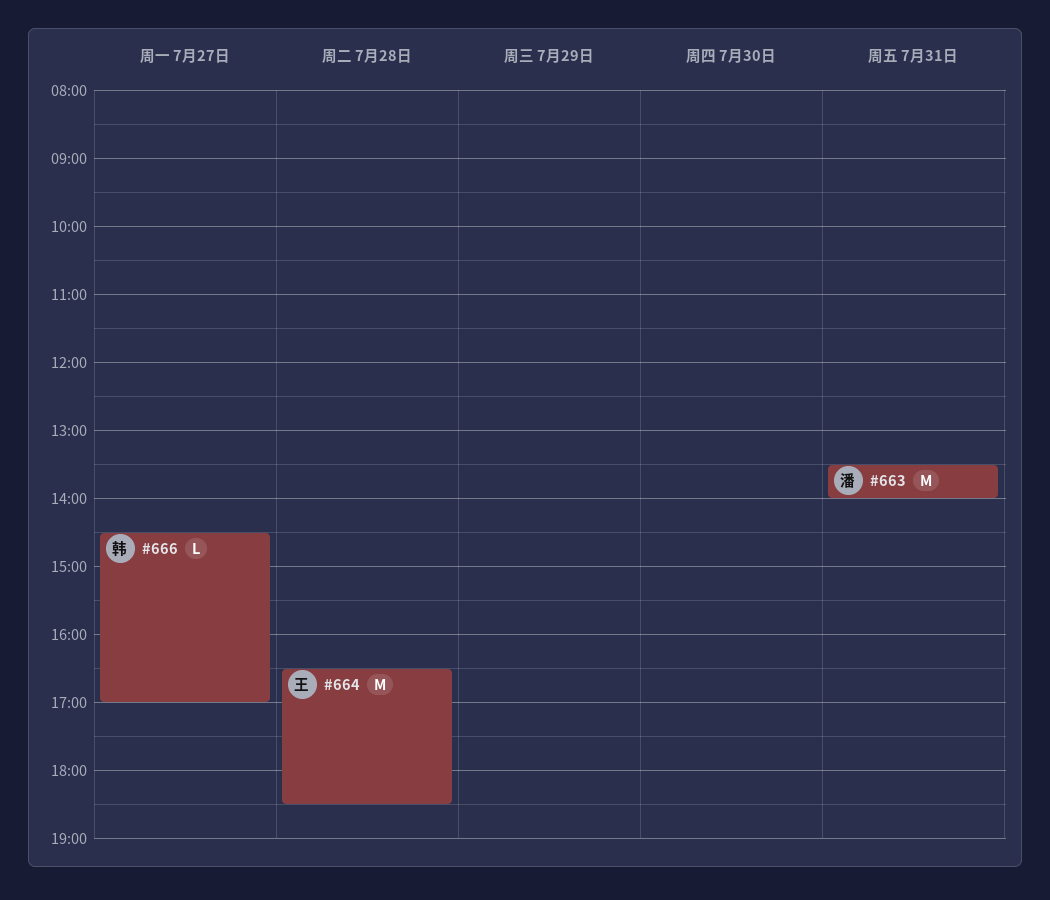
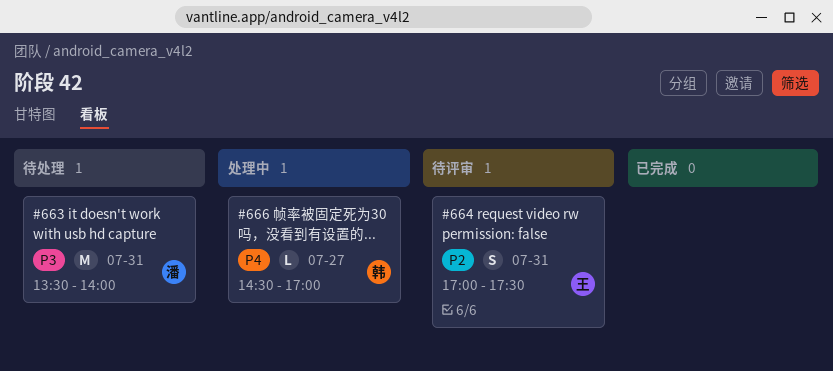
#664, estimate: M -> S
#664, day: Jul 28 -> Jul 31
#664, begins: 16:30 -> 17:00
#664, ends: 18:30 -> 17:30

